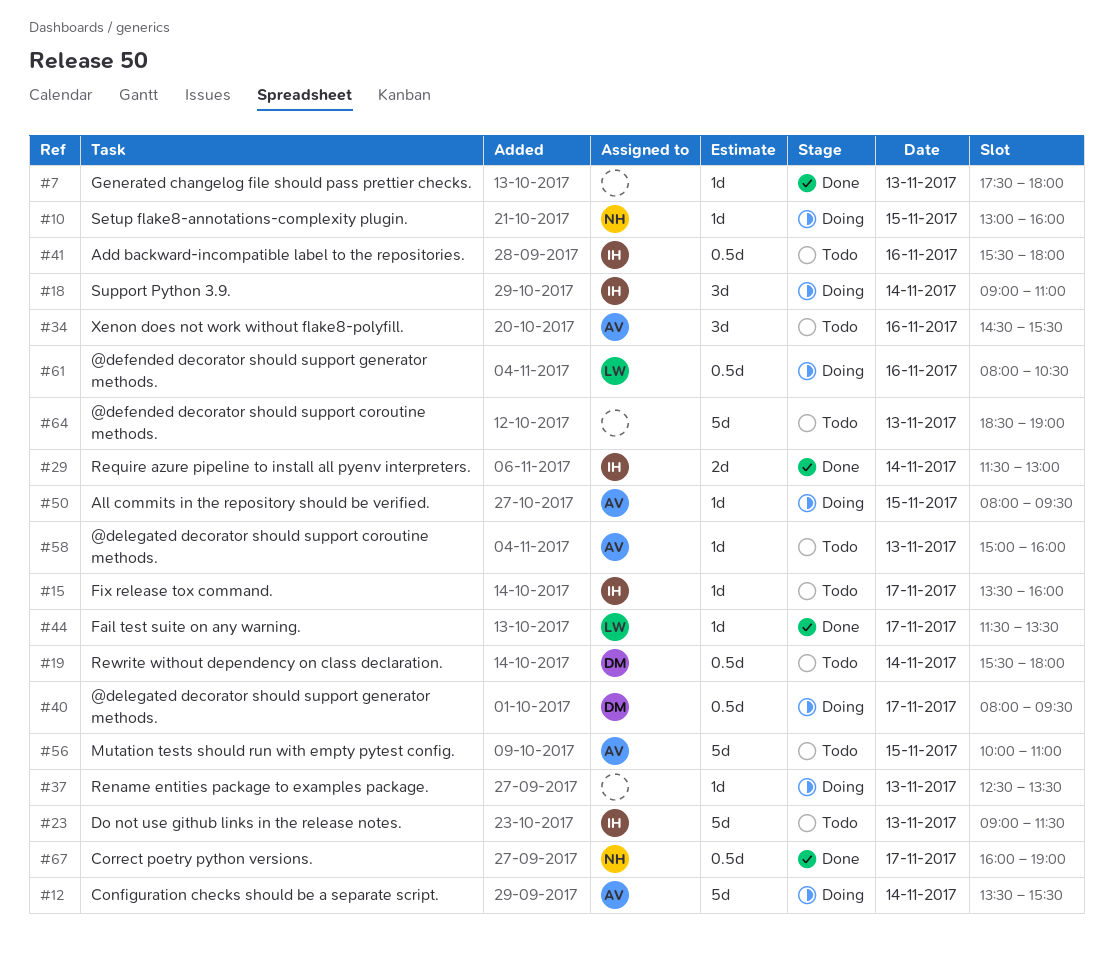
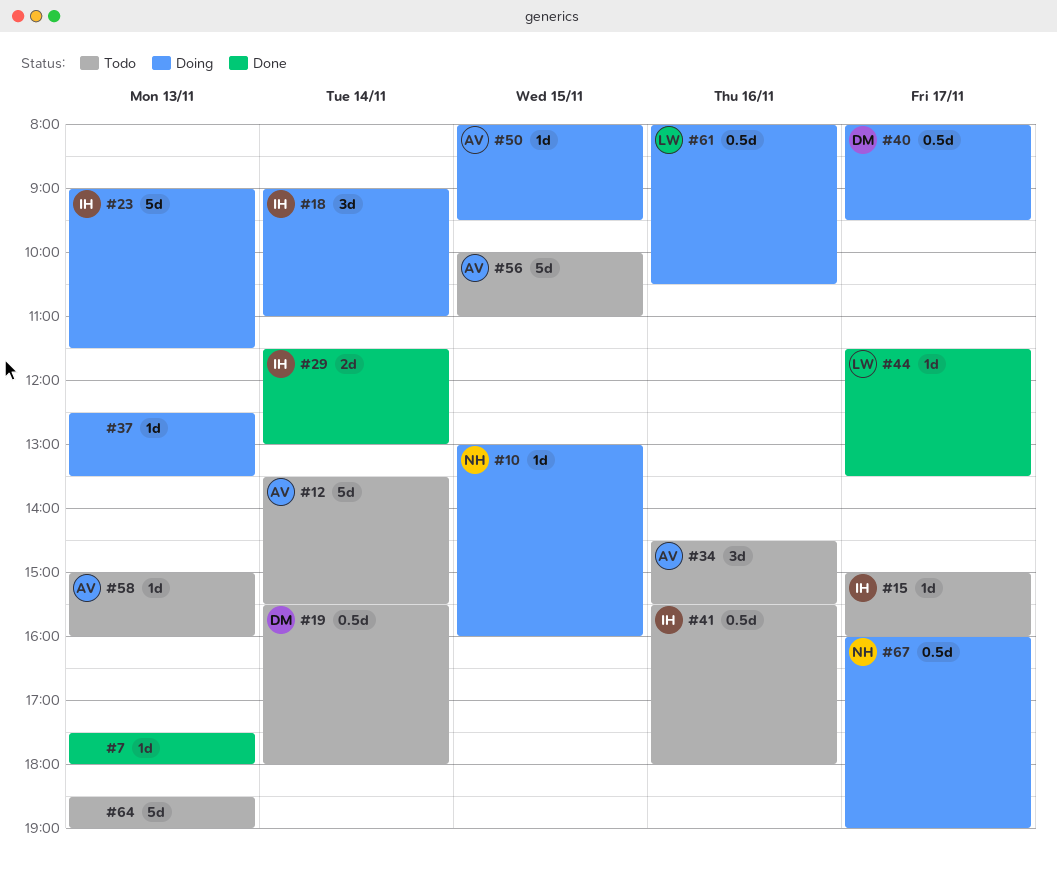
#12, status: Doing -> Todo
#15, begins: 13:30 -> 15:00
#23, status: Todo -> Doing
#67, status: Done -> Doing

